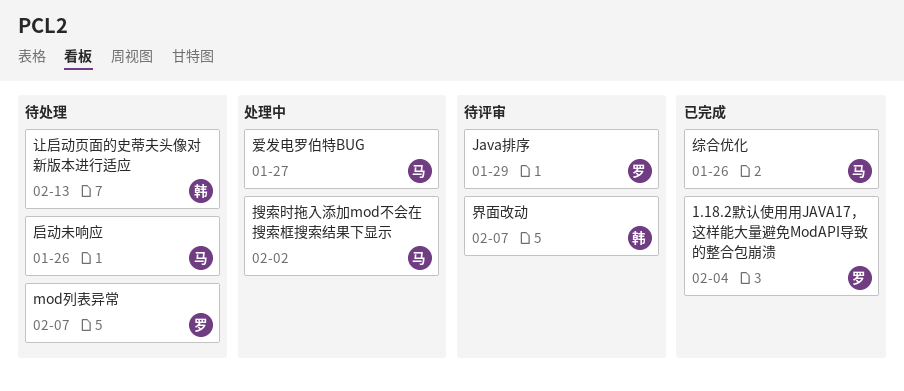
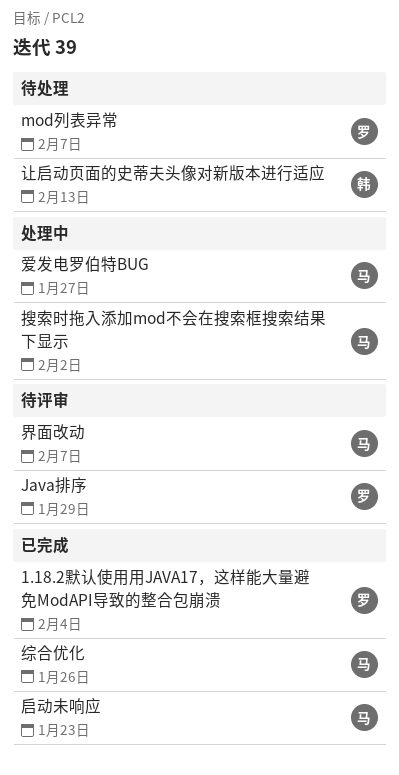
启动未响应, status: 待处理 -> 已完成
启动未响应, due: Jan 26 -> Jan 23
界面改动, owner: 韩 -> 马

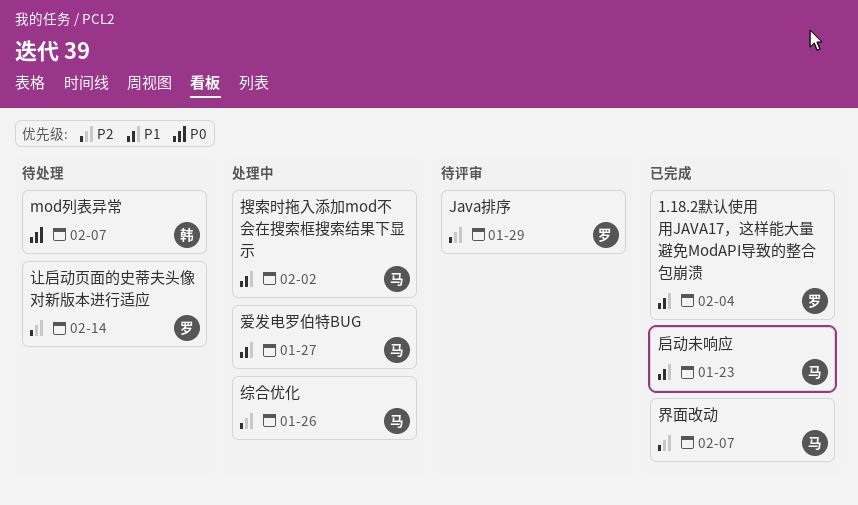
mod列表异常, owner: 罗 -> 韩
界面改动, status: 待评审 -> 已完成
综合优化, status: 已完成 -> 处理中
让启动页面的史蒂夫头像对新版本进行适应, owner: 韩 -> 罗
让启动页面的史蒂夫头像对新版本进行适应, due: Feb 13 -> Feb 14

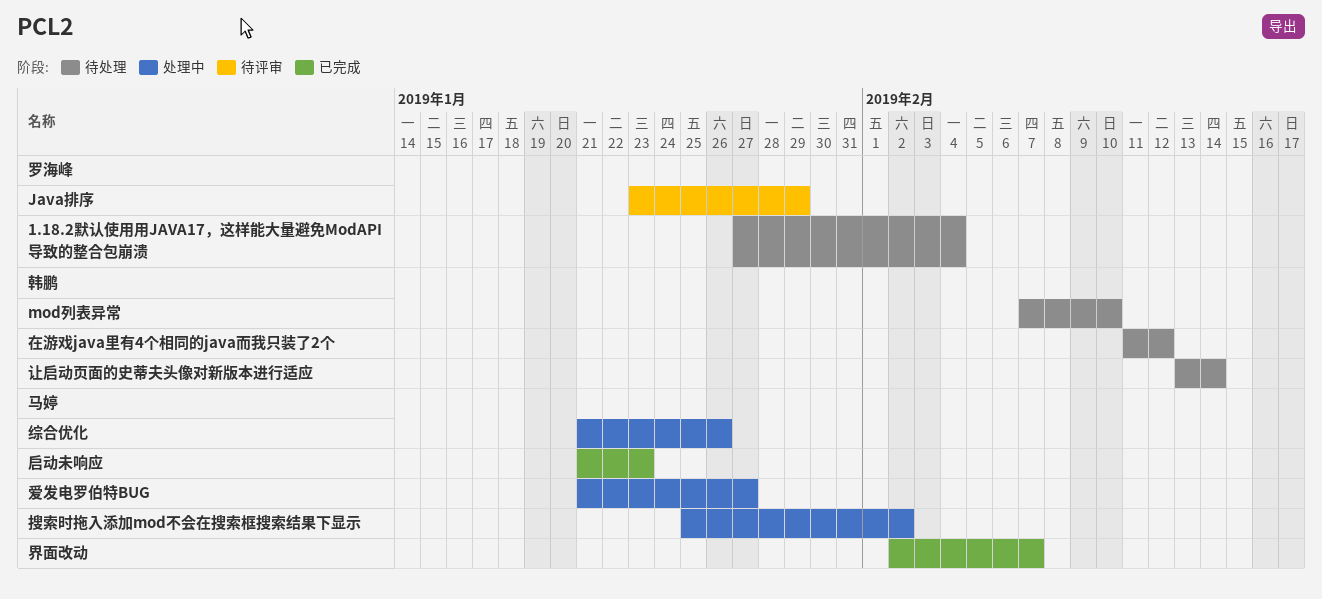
1.18.2默认使用用JAVA17，这样能大量避免ModAPI导致的整合包崩溃, status: 已完成 -> 待处理
mod列表异常, due: Feb 7 -> Feb 10
在游戏java里有4个相同的java而我只装了2个: none -> present
让启动页面的史蒂夫头像对新版本进行适应, owner: 罗海峰 -> 韩鹏

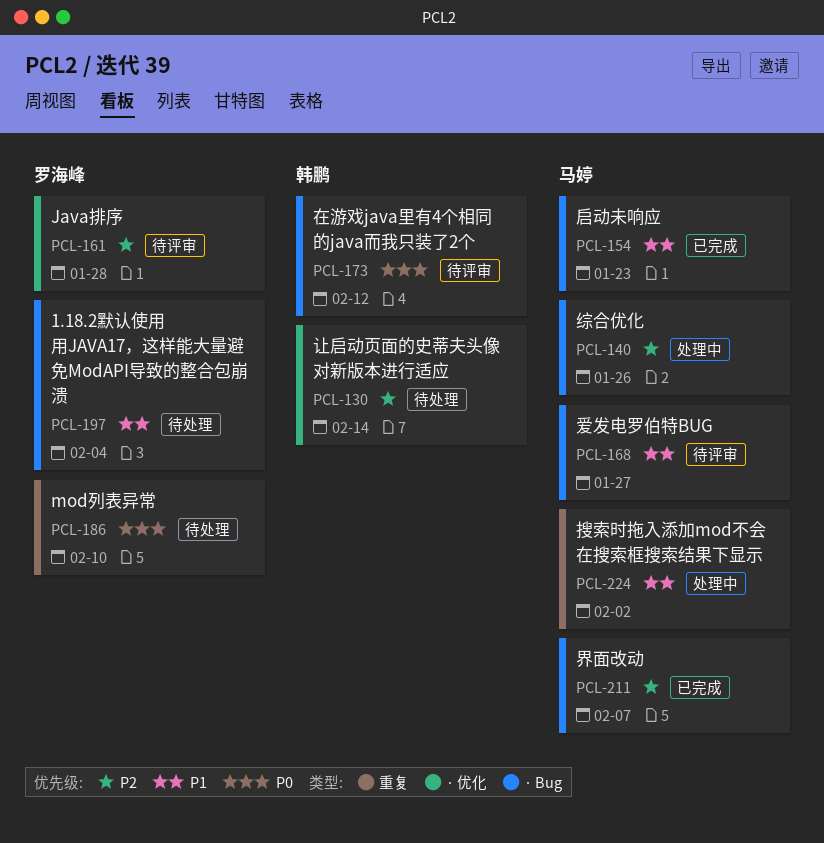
Java排序, due: Jan 29 -> Jan 28
mod列表异常, owner: 韩鹏 -> 罗海峰
在游戏java里有4个相同的java而我只装了2个, status: 待处理 -> 待评审
爱发电罗伯特BUG, status: 处理中 -> 待评审

